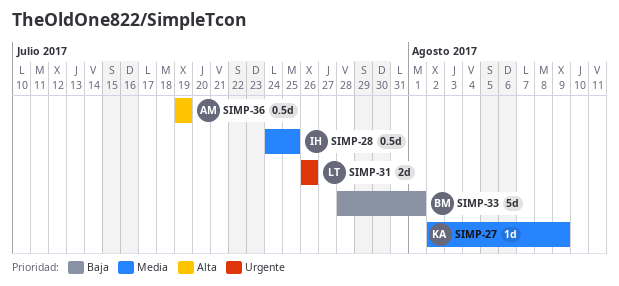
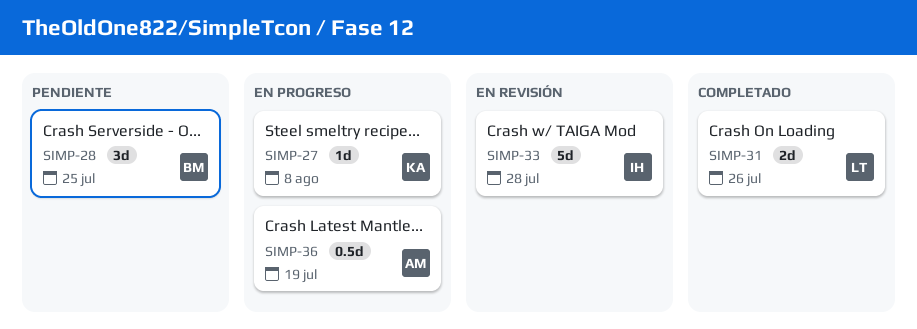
SIMP-27, due: Aug 9 -> Aug 8
SIMP-28, owner: IH -> BM
SIMP-28, estimate: 0.5d -> 3d
SIMP-33, owner: BM -> IH
SIMP-33, due: Aug 1 -> Jul 28

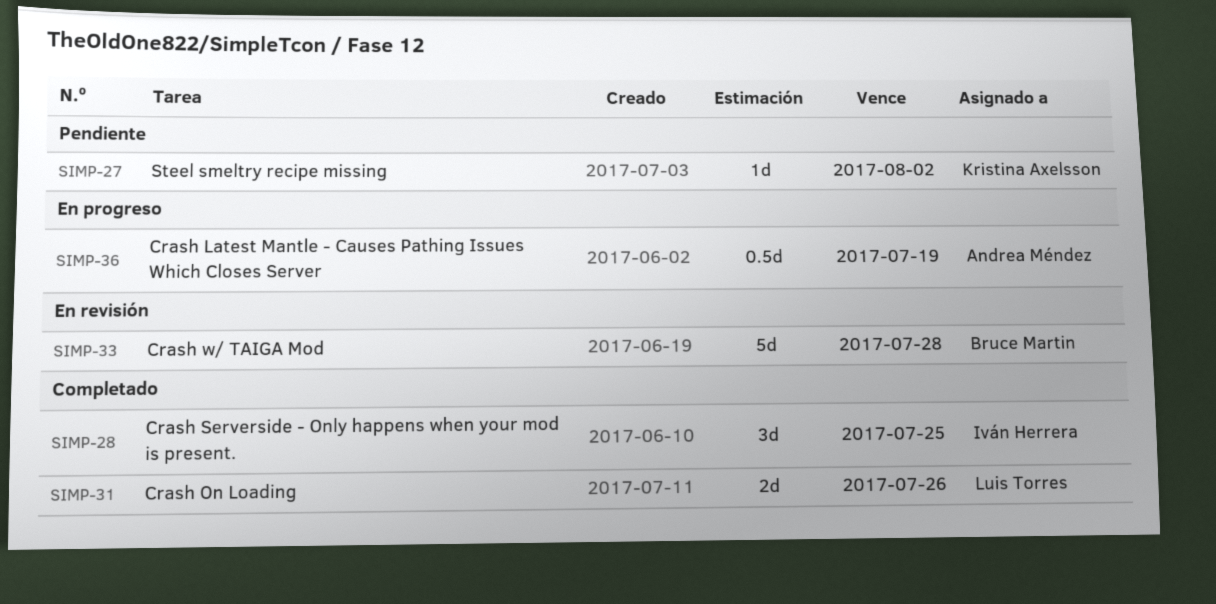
SIMP-27, status: En progreso -> Pendiente
SIMP-27, due: Aug 8 -> Aug 2
SIMP-28, status: Pendiente -> Completado
SIMP-28, owner: Bruce Martin -> Iván Herrera
SIMP-33, owner: Iván Herrera -> Bruce Martin

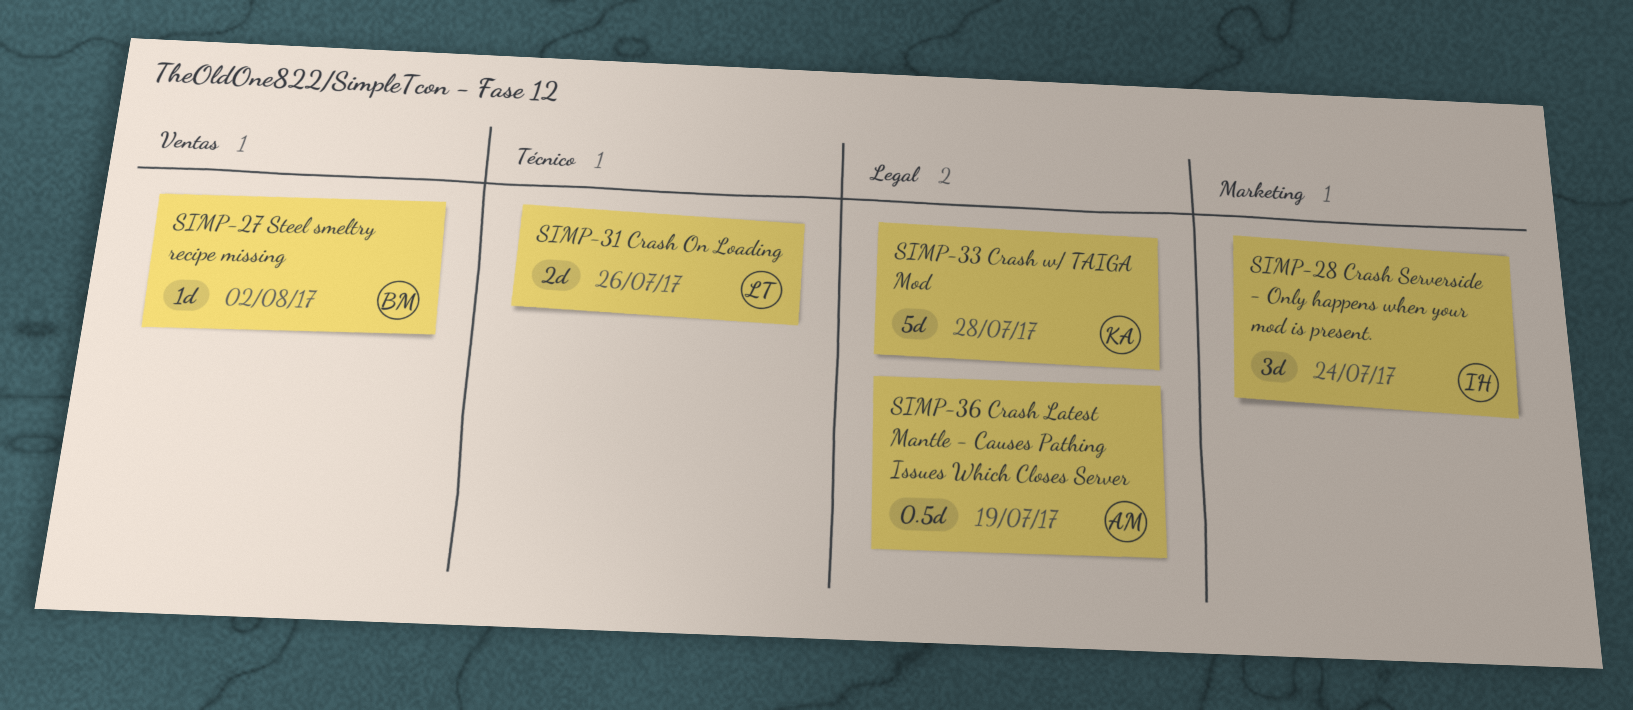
SIMP-27, owner: Kristina Axelsson -> Bruce Martin
SIMP-28, due: Jul 25 -> Jul 24
SIMP-33, owner: Bruce Martin -> Kristina Axelsson

